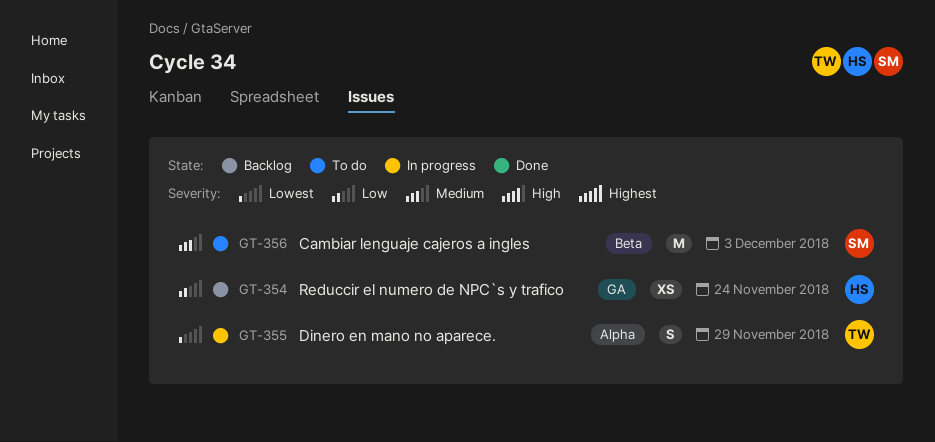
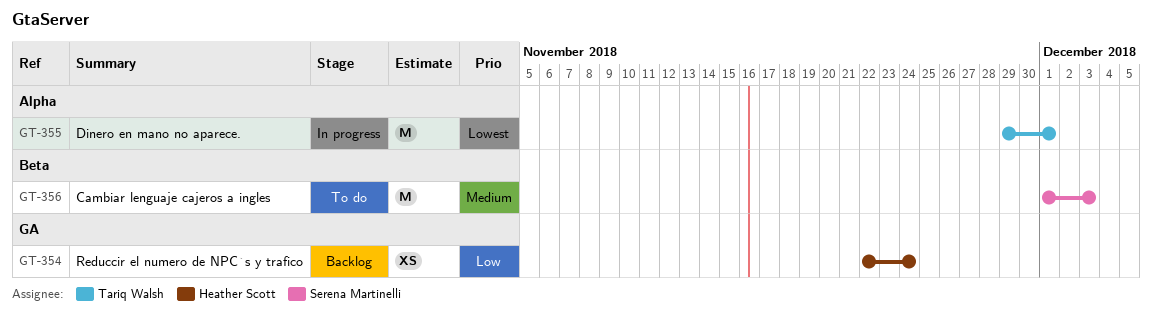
GT-355, estimate: S -> M
GT-355, due: Nov 29 -> Dec 1

